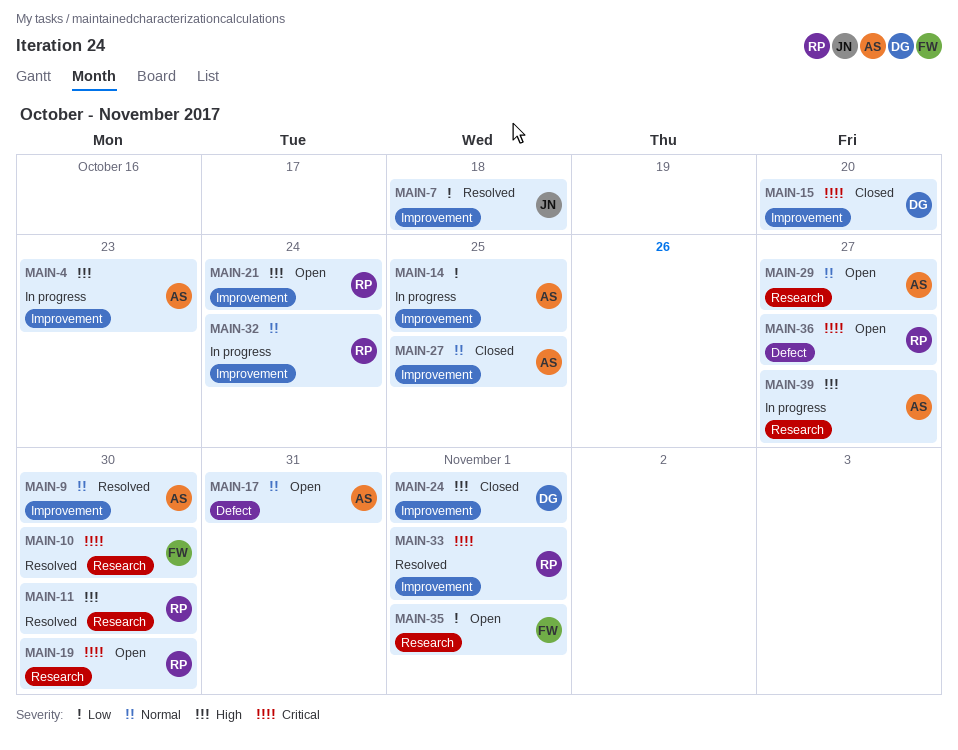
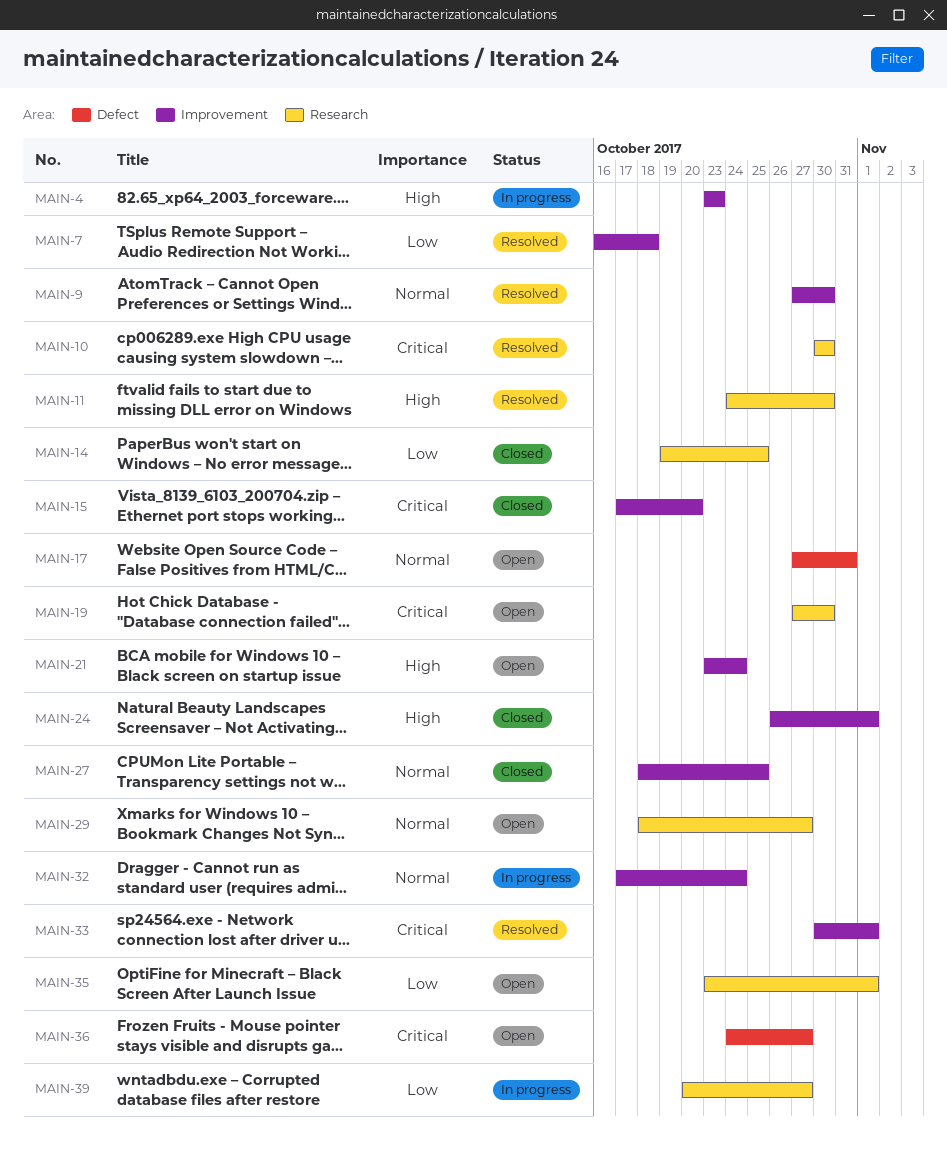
MAIN-14, status: In progress -> Closed
MAIN-14, label: Improvement -> Research
MAIN-39, priority: High -> Low

